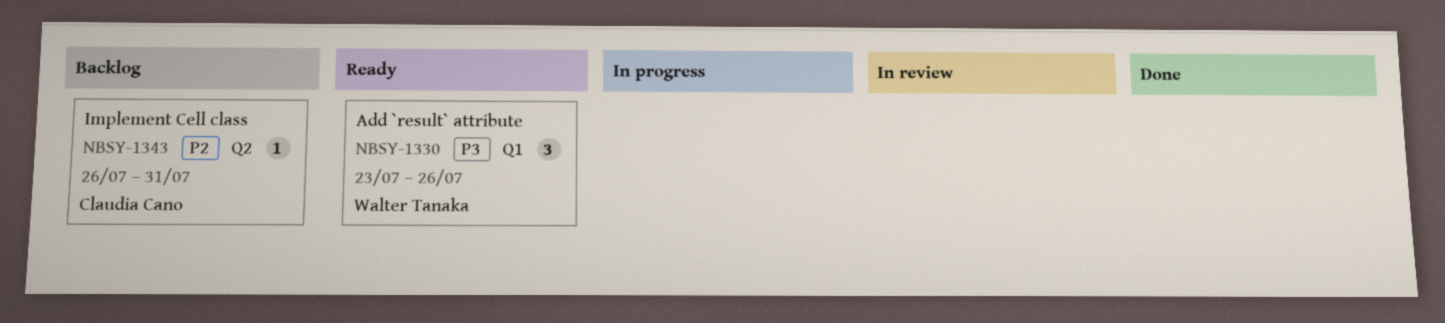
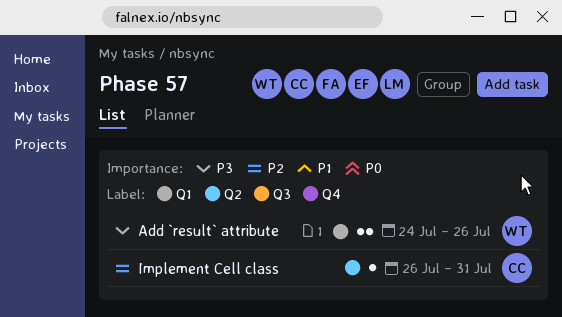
Add `result` attribute, estimate: 3 -> 2
Add `result` attribute, start: Jul 23 -> Jul 24

